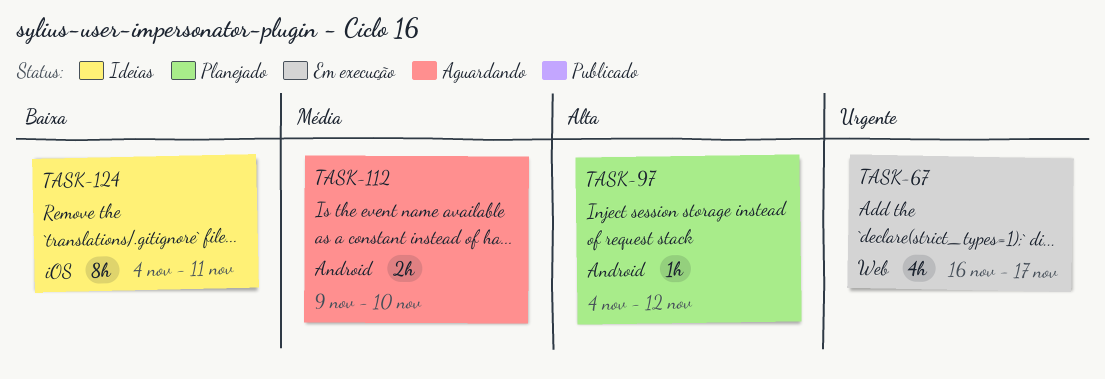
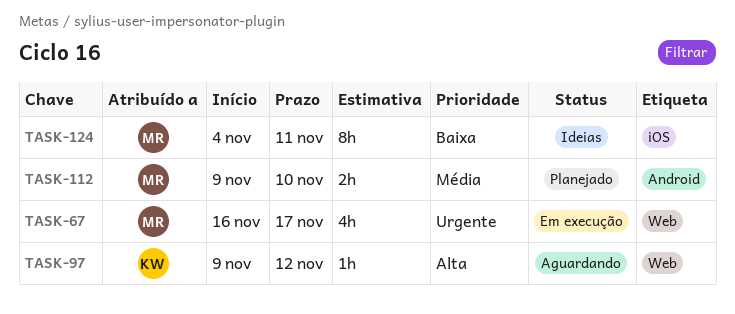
TASK-97, status: Planejado -> Aguardando
TASK-97, label: Android -> Web
TASK-97, start: Nov 4 -> Nov 9
TASK-112, status: Aguardando -> Planejado

